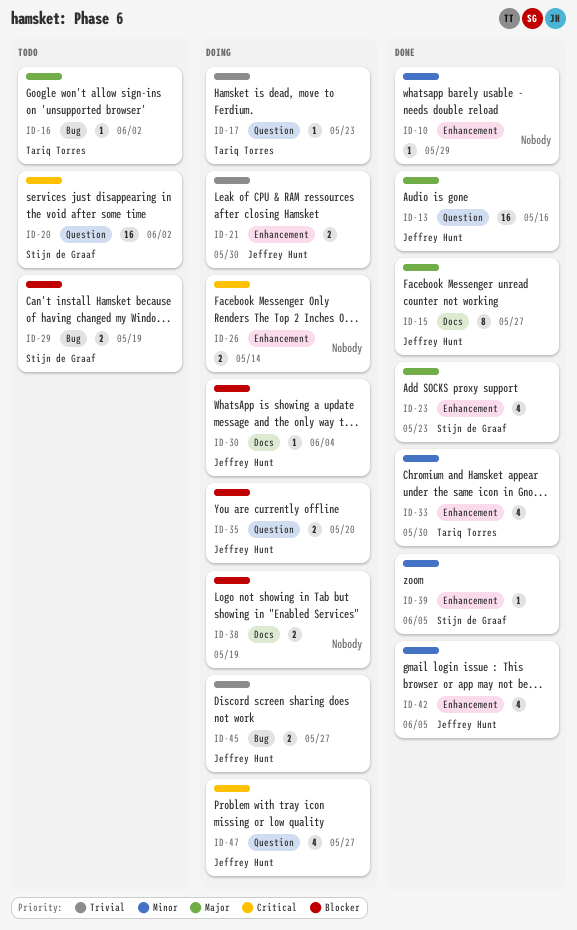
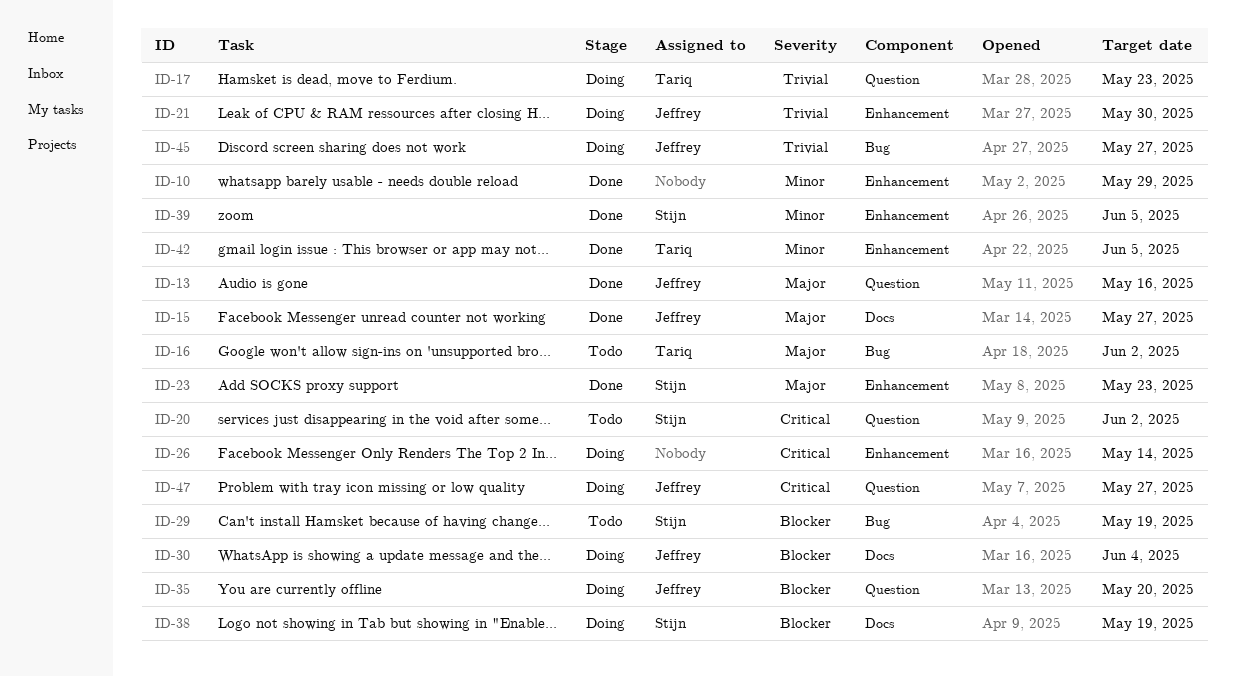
ID-33: present -> none
ID-38, owner: none -> Stijn de Graaf
ID-42, owner: Jeffrey Hunt -> Tariq Torres

